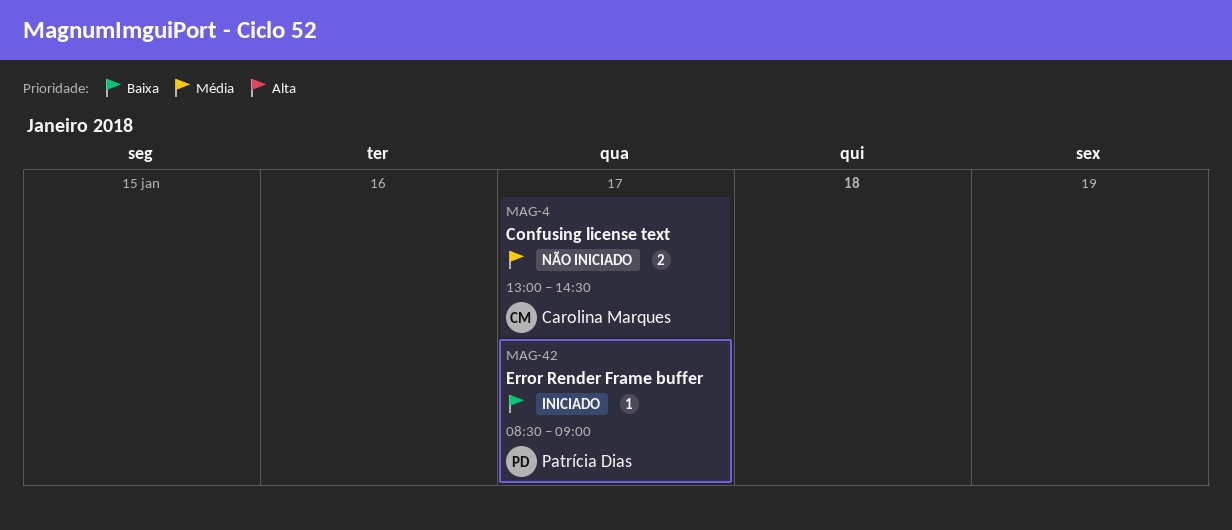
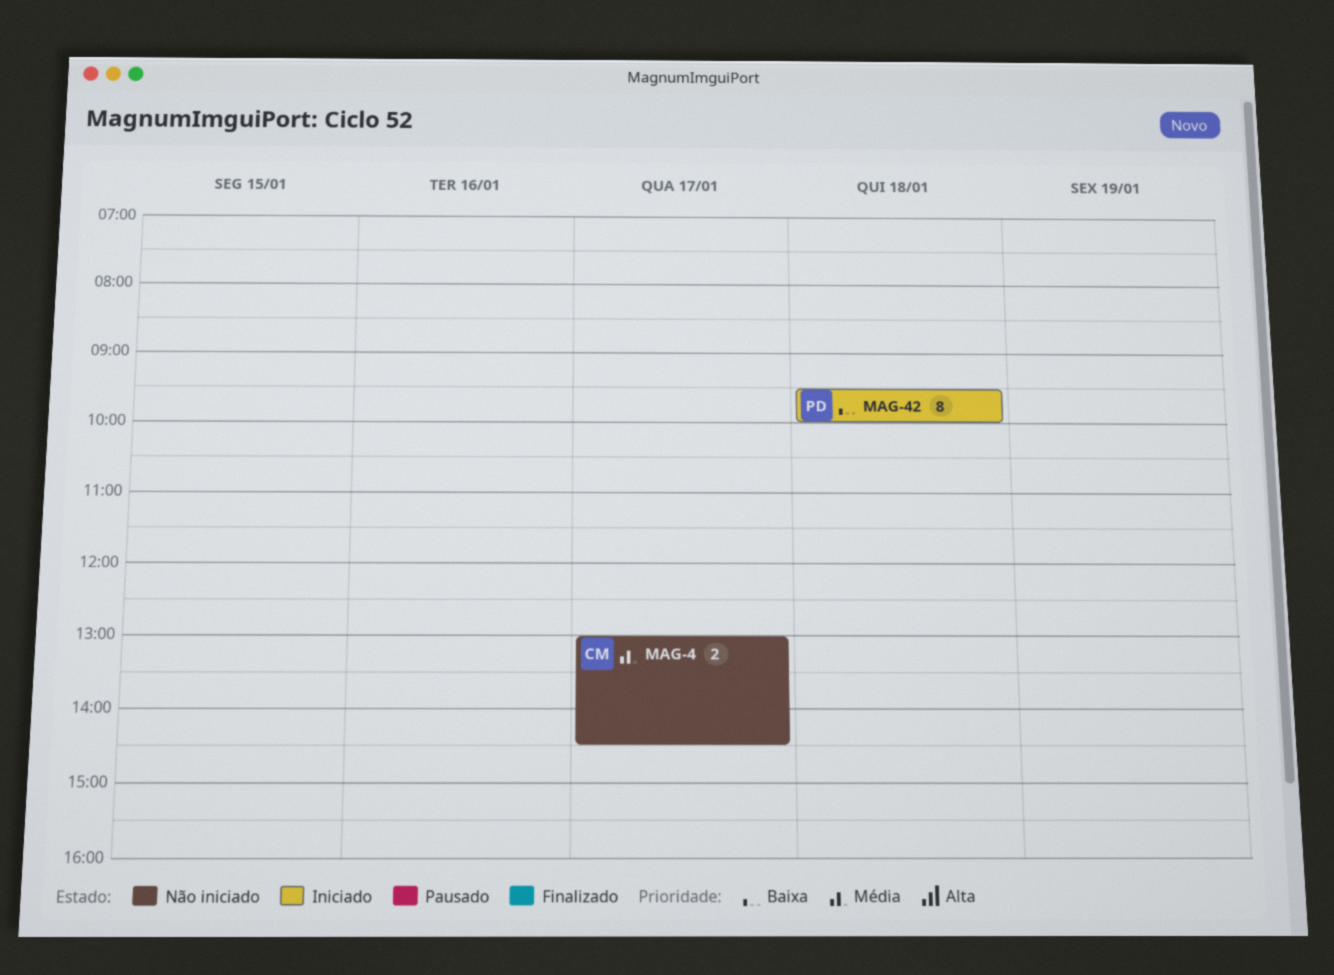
MAG-42, estimate: 1 -> 8
MAG-42, day: Jan 17 -> Jan 18
MAG-42, begins: 08:30 -> 09:30
MAG-42, ends: 09:00 -> 10:00

